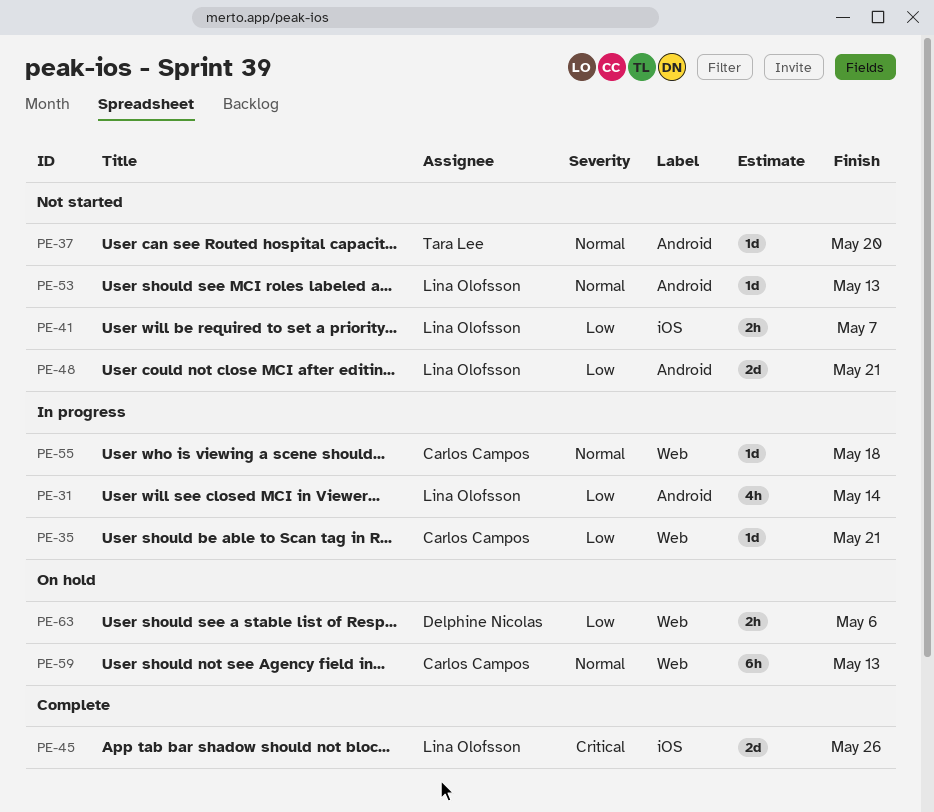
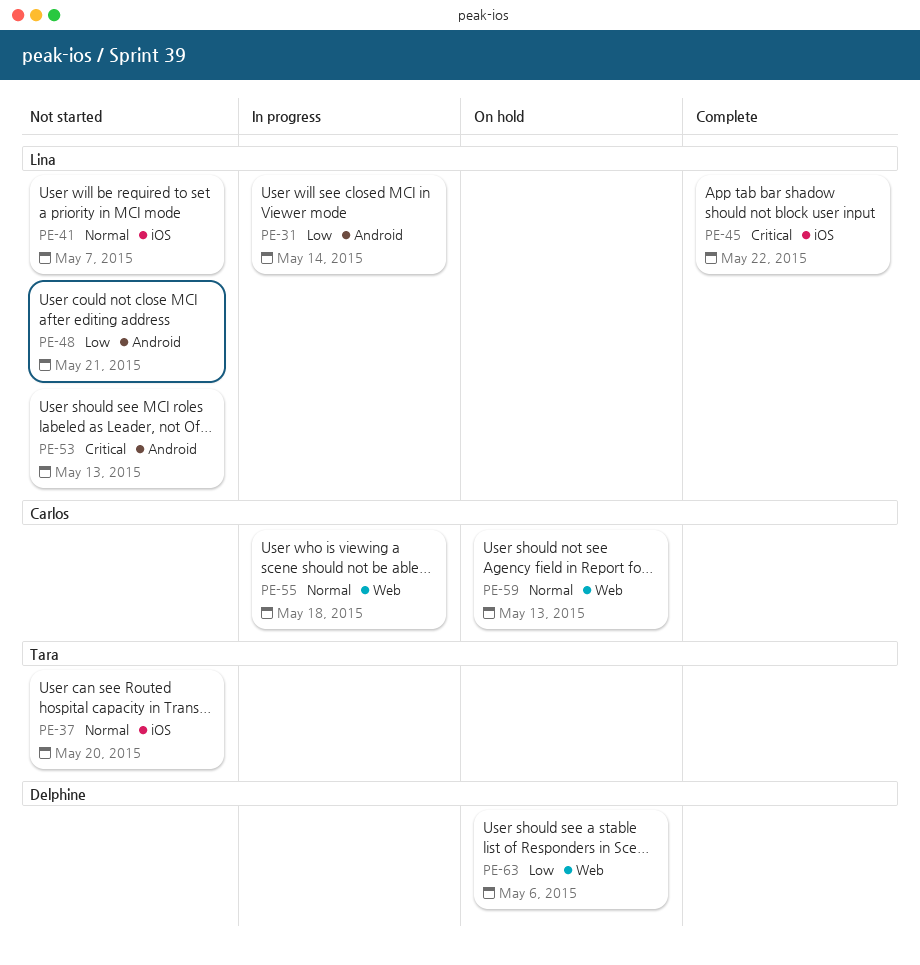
PE-35: present -> none
PE-37, label: Android -> iOS
PE-41, priority: Low -> Normal
PE-45, due: May 26 -> May 22
PE-53, priority: Normal -> Critical

